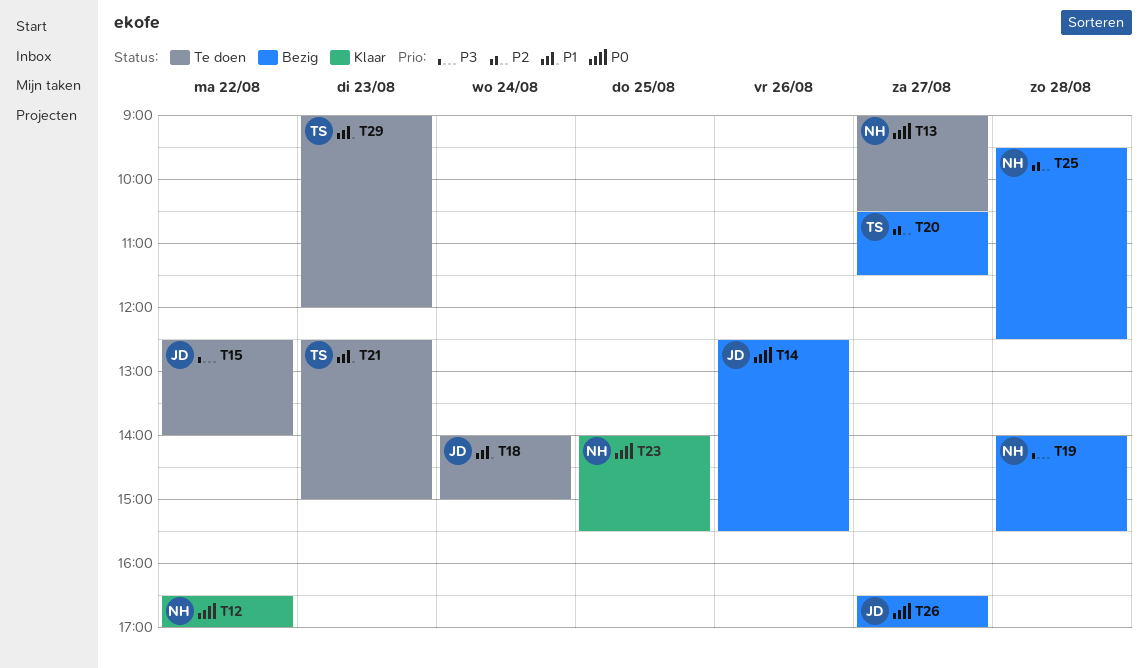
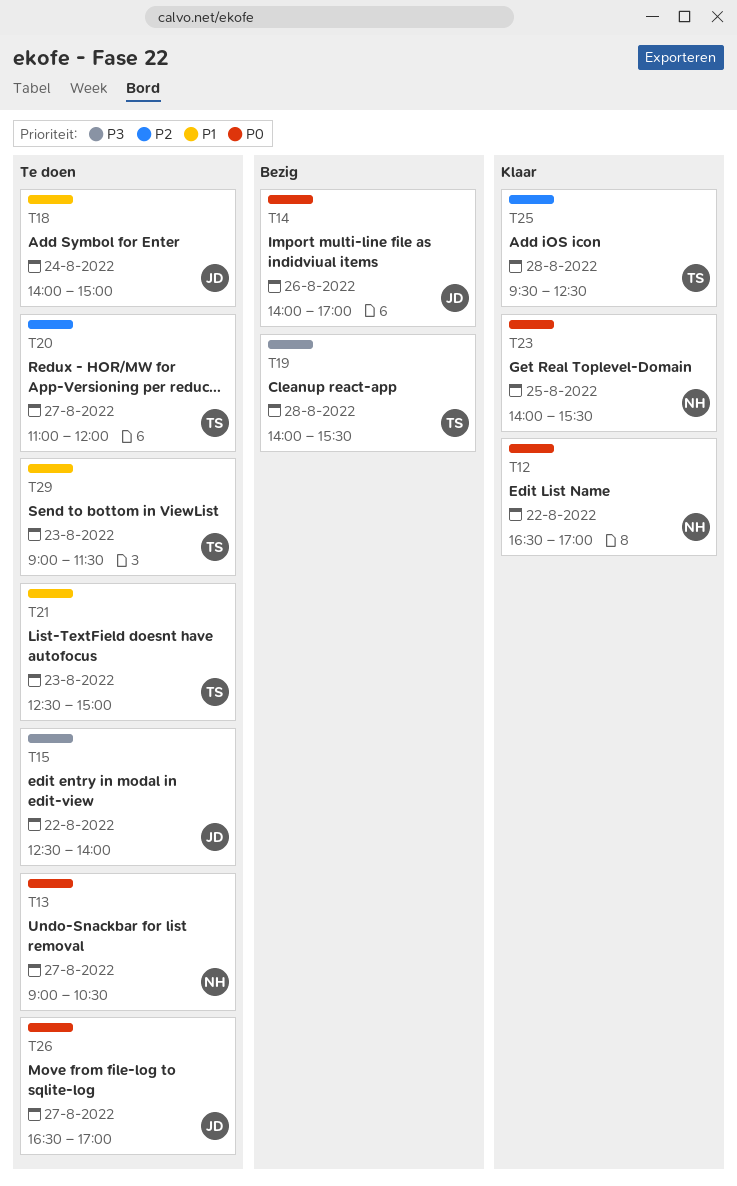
T14, begins: 12:30 -> 14:00
T14, ends: 15:30 -> 17:00
T19, owner: NH -> TS
T20, status: Bezig -> Te doen
T20, begins: 10:30 -> 11:00
T20, ends: 11:30 -> 12:00
T25, status: Bezig -> Klaar
T25, owner: NH -> TS
T26, status: Bezig -> Te doen
T29, ends: 12:00 -> 11:30

